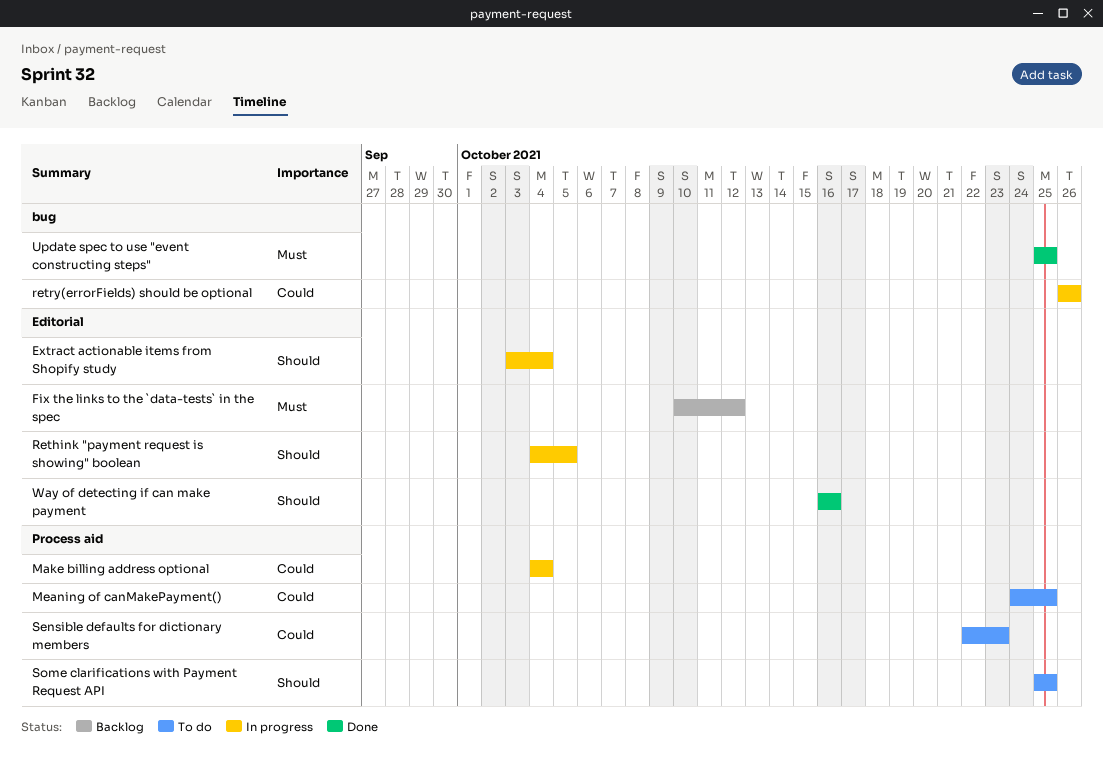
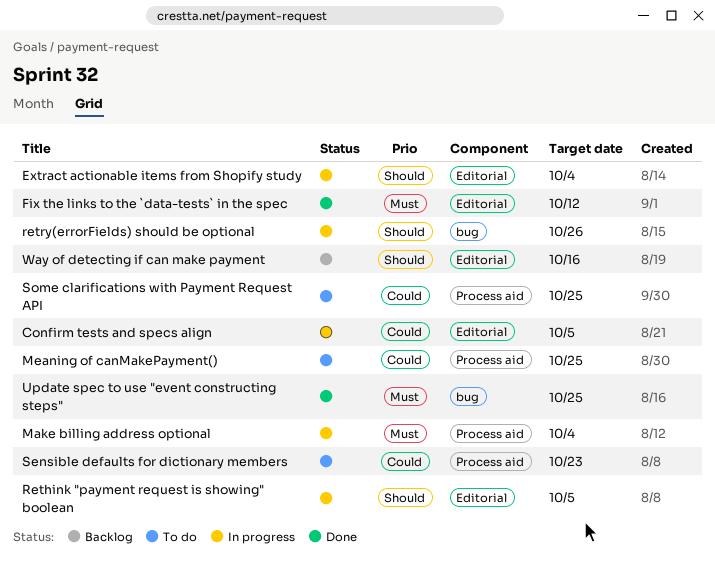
Confirm tests and specs align: none -> present
Fix the links to the `data-tests` in the spec, status: Backlog -> Done
Make billing address optional, priority: Could -> Must
retry(errorFields) should be optional, priority: Could -> Should
Some clarifications with Payment Request API, priority: Should -> Could
Way of detecting if can make payment, status: Done -> Backlog

